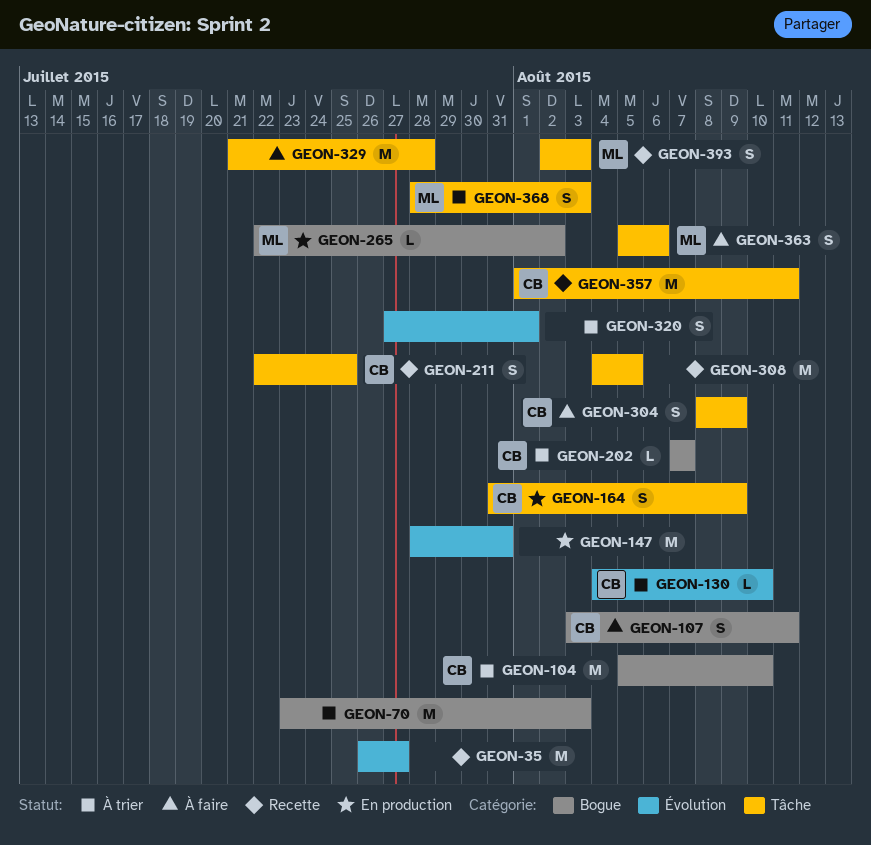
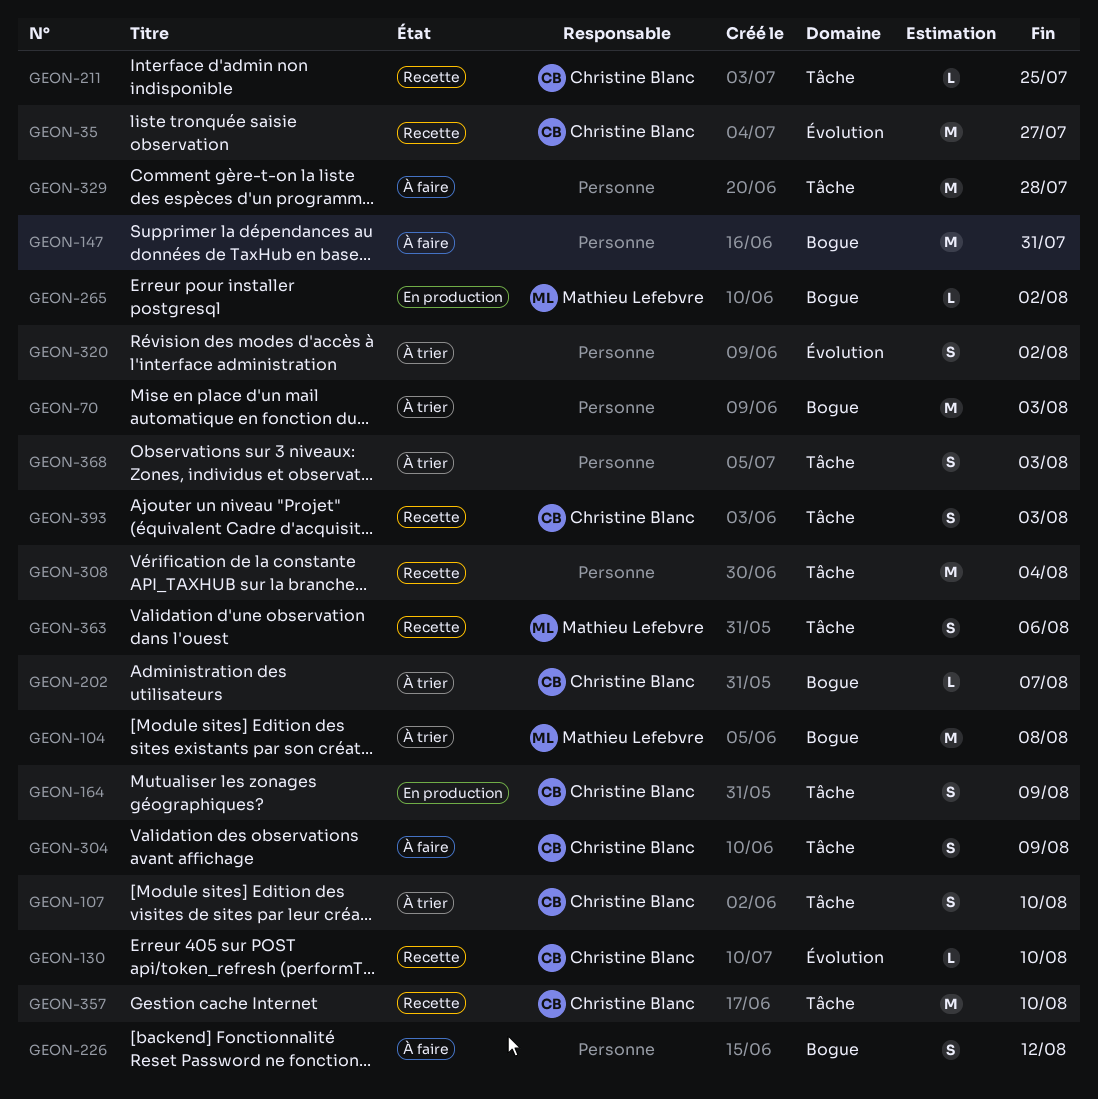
GEON-35, owner: none -> Christine Blanc
GEON-104, owner: Christine Blanc -> Mathieu Lefebvre
GEON-104, due: Aug 10 -> Aug 8
GEON-107, status: À faire -> À trier
GEON-107, label: Bogue -> Tâche
GEON-107, due: Aug 11 -> Aug 10
GEON-130, status: À trier -> Recette
GEON-147, status: En production -> À faire
GEON-147, label: Évolution -> Bogue
GEON-211, estimate: S -> L
GEON-226: none -> present
GEON-308, due: Aug 5 -> Aug 4
GEON-320, due: Aug 1 -> Aug 2
GEON-357, due: Aug 11 -> Aug 10
GEON-363, status: À faire -> Recette
GEON-368, owner: Mathieu Lefebvre -> none
GEON-393, owner: Mathieu Lefebvre -> Christine Blanc

